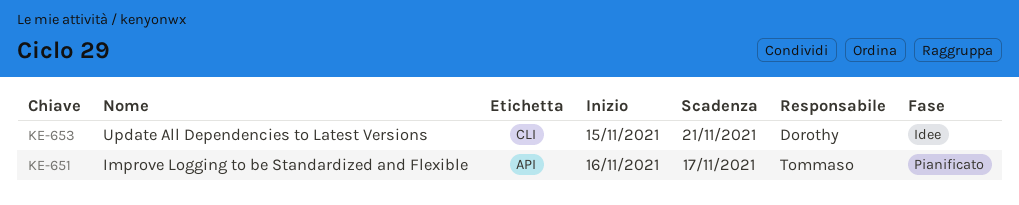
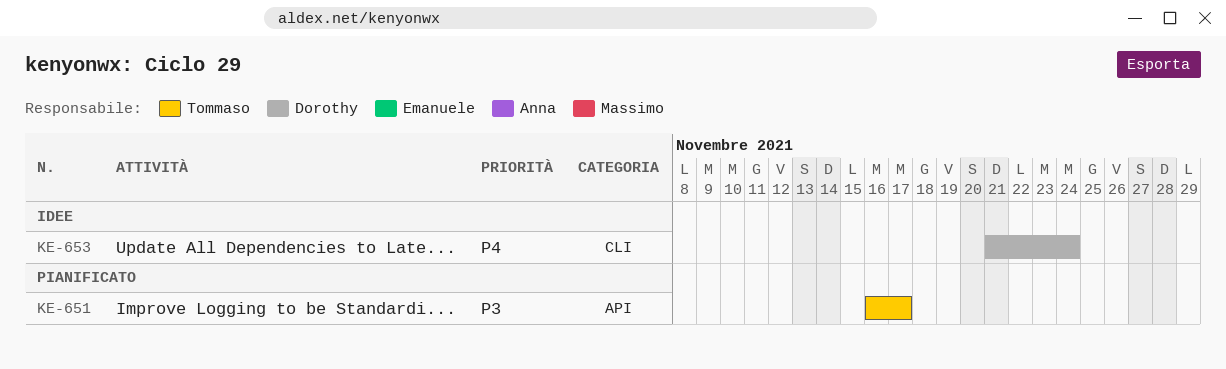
KE-653, start: Nov 15 -> Nov 21
KE-653, due: Nov 21 -> Nov 24

